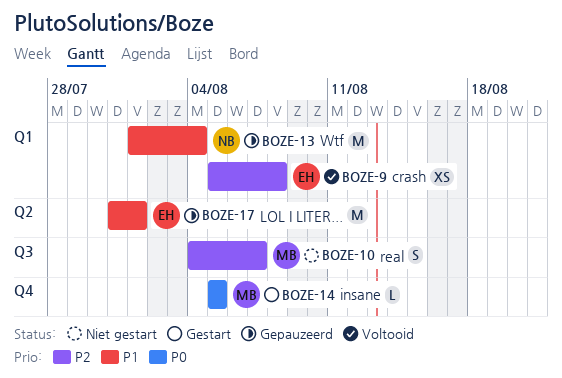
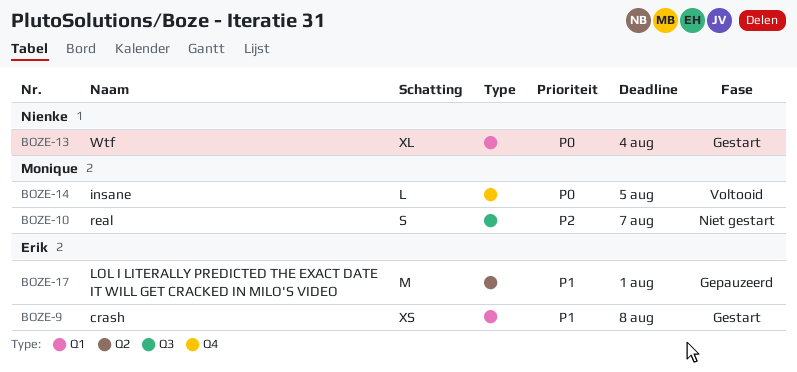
BOZE-9, status: Voltooid -> Gestart
BOZE-9, priority: P2 -> P1
BOZE-13, status: Gepauzeerd -> Gestart
BOZE-13, priority: P1 -> P0
BOZE-13, estimate: M -> XL
BOZE-14, status: Gestart -> Voltooid

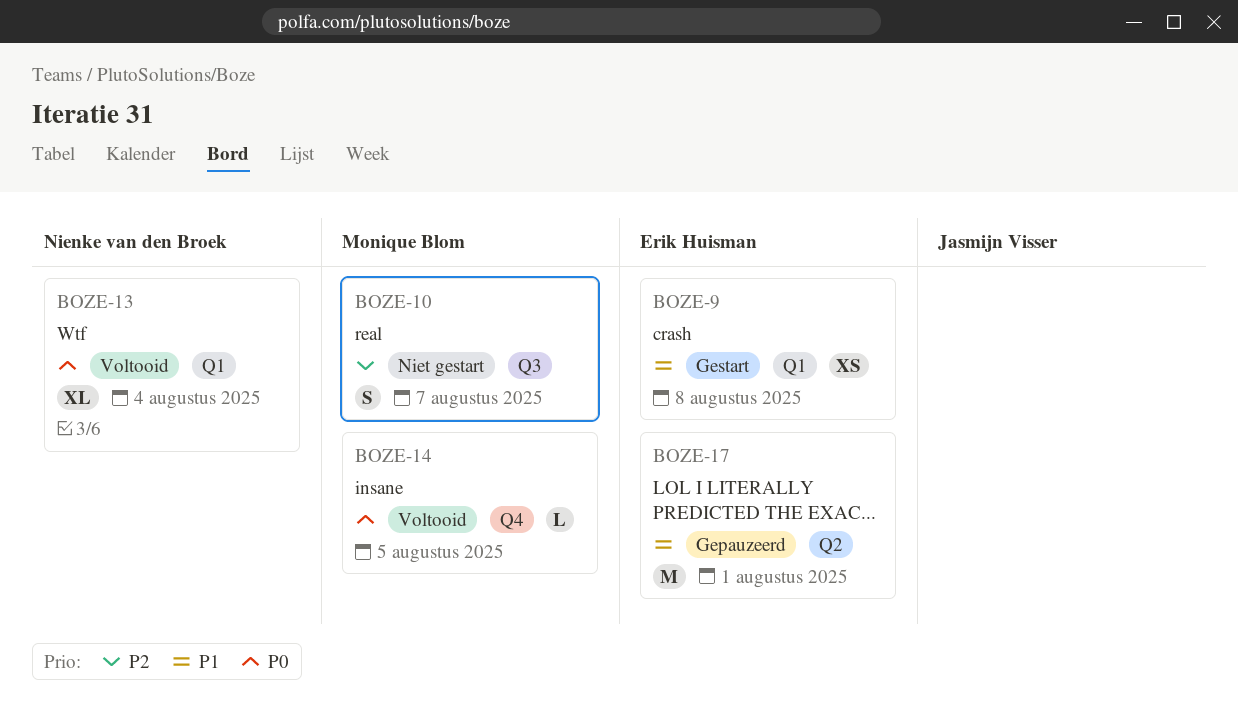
BOZE-13, status: Gestart -> Voltooid

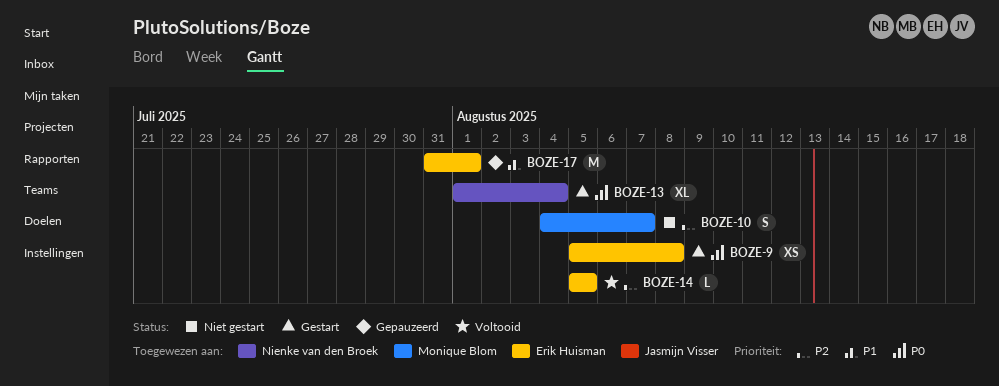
BOZE-9, priority: P1 -> P0
BOZE-13, status: Voltooid -> Gestart
BOZE-14, owner: Monique Blom -> Erik Huisman
BOZE-14, priority: P0 -> P2

